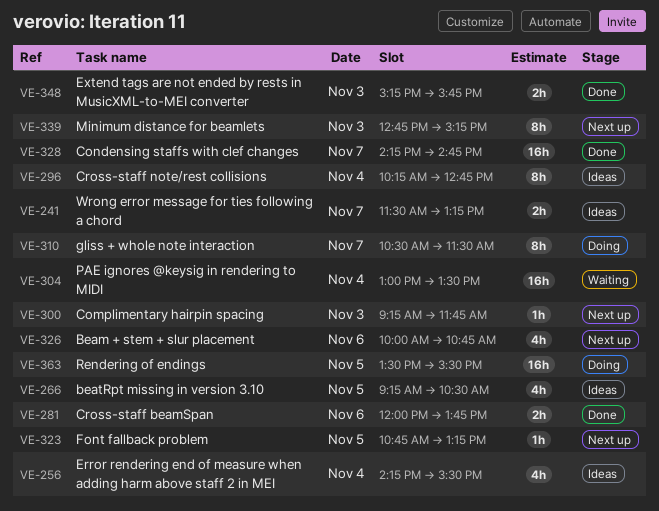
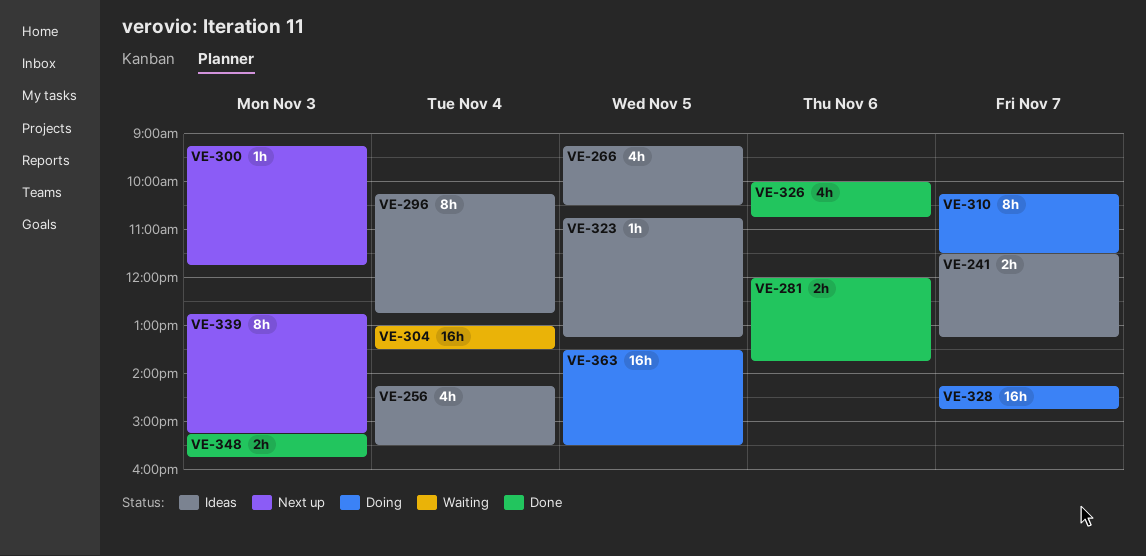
VE-310, begins: 10:30 -> 10:15
VE-323, status: Next up -> Ideas
VE-326, status: Next up -> Done
VE-328, status: Done -> Doing

